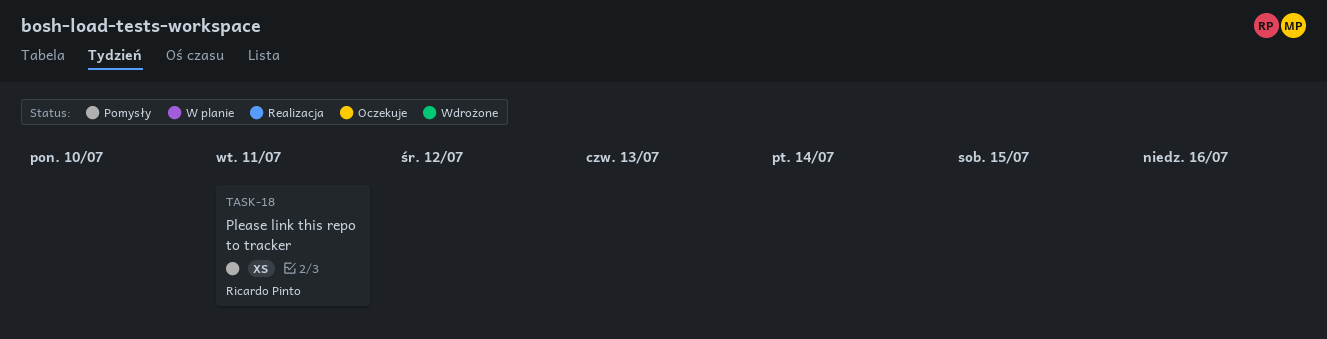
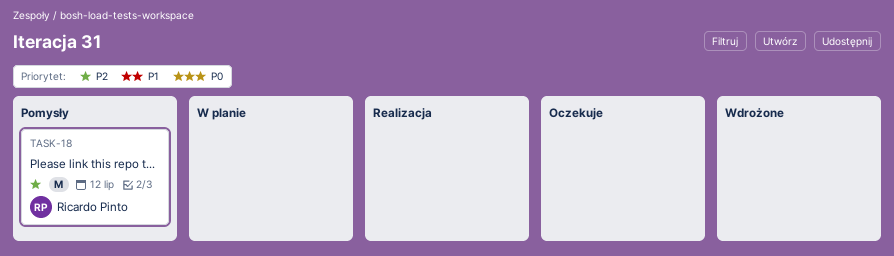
TASK-18, estimate: XS -> M
TASK-18, due: Jul 11 -> Jul 12

